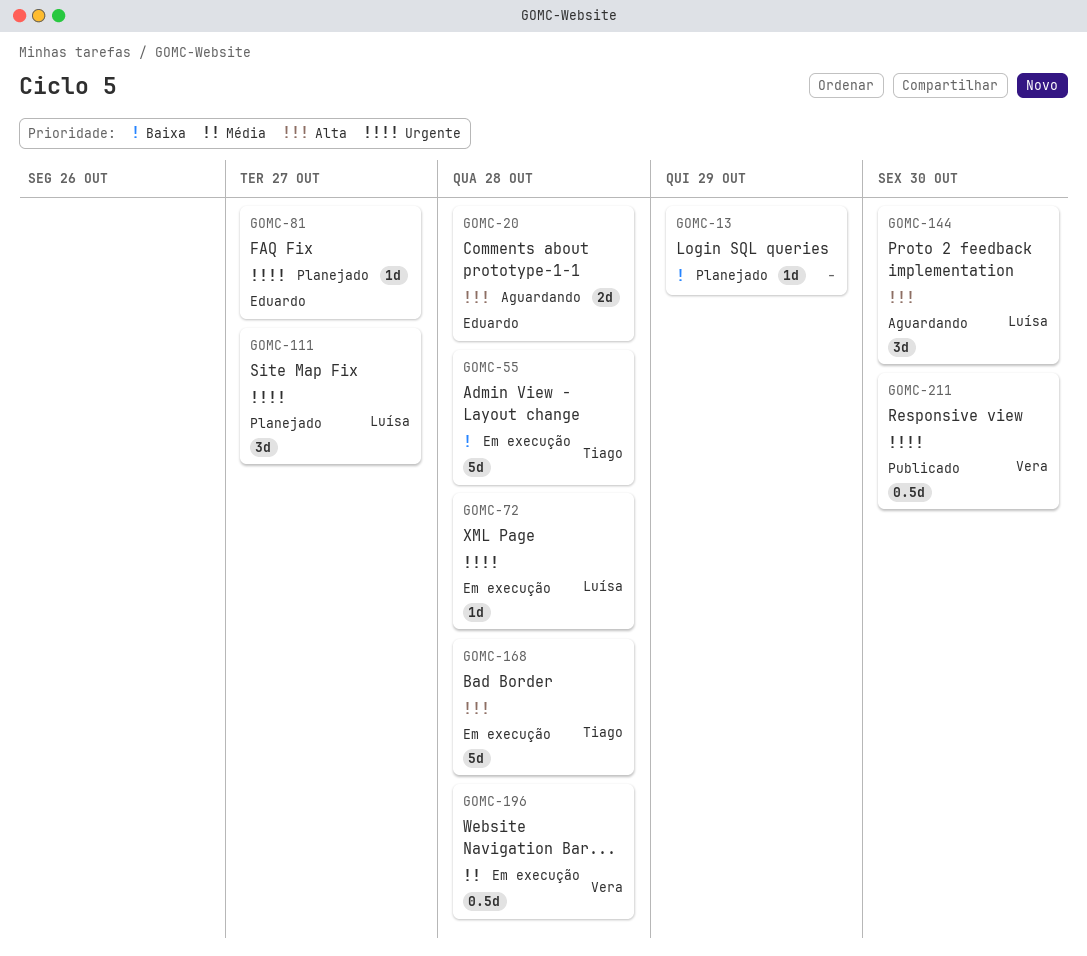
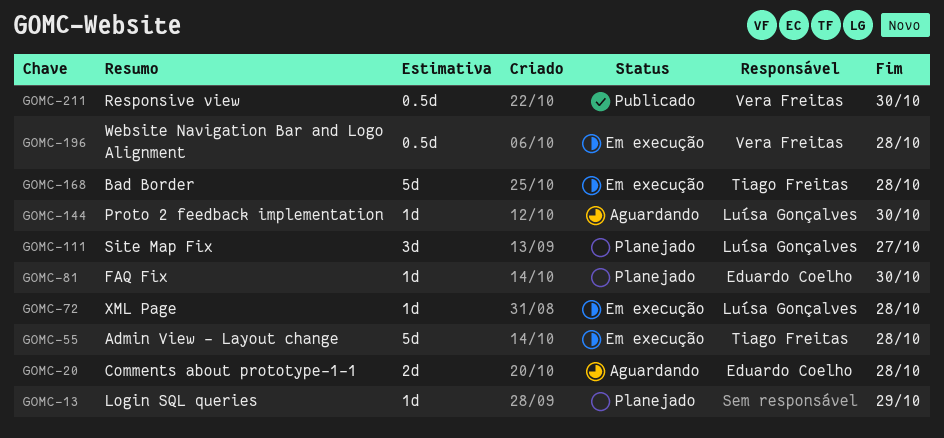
GOMC-81, due: Oct 27 -> Oct 30
GOMC-144, estimate: 3d -> 1d

